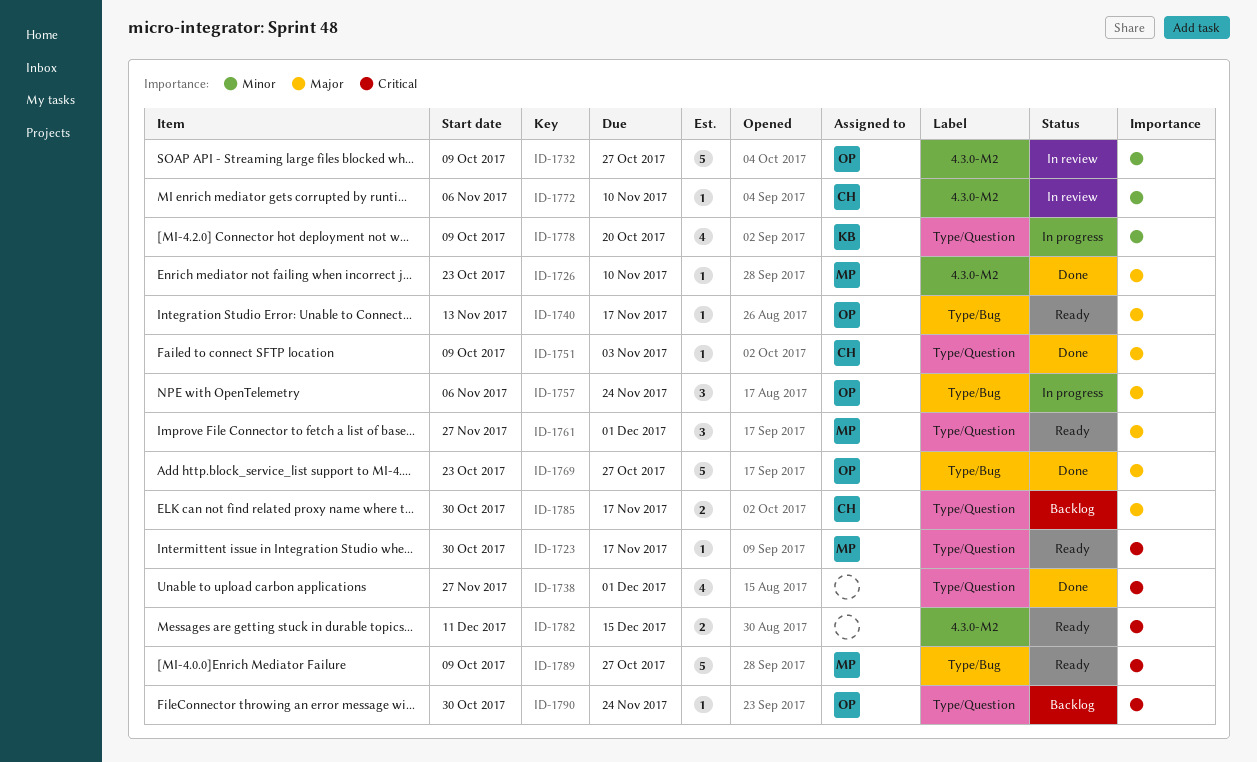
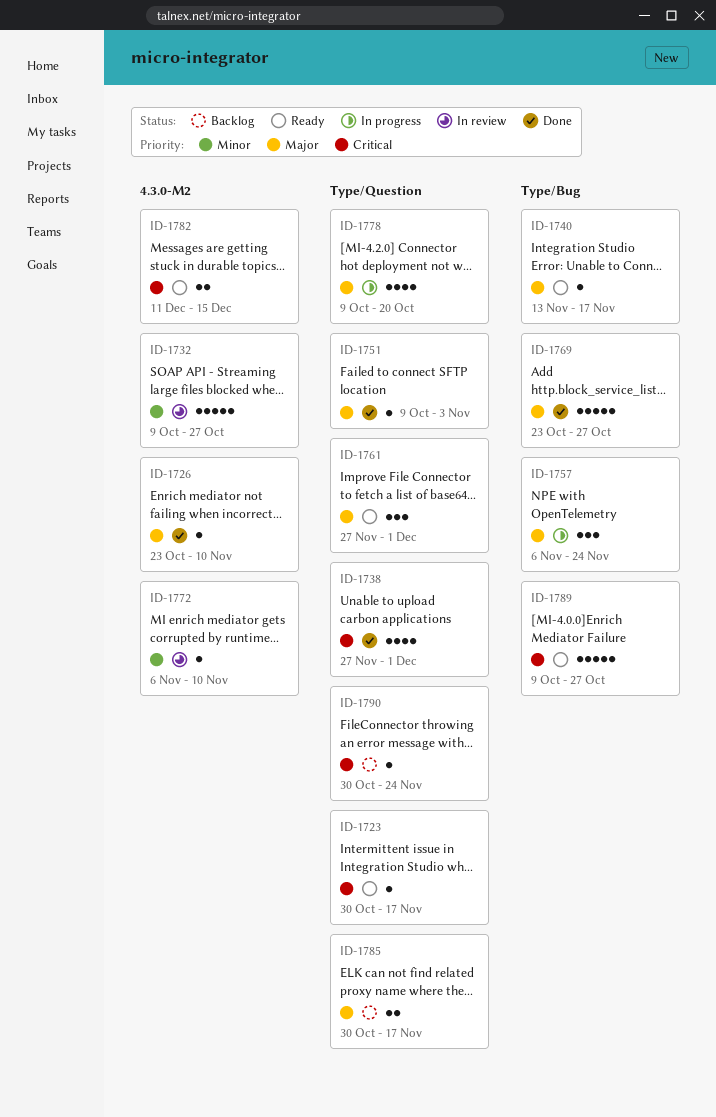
ID-1778, priority: Minor -> Major

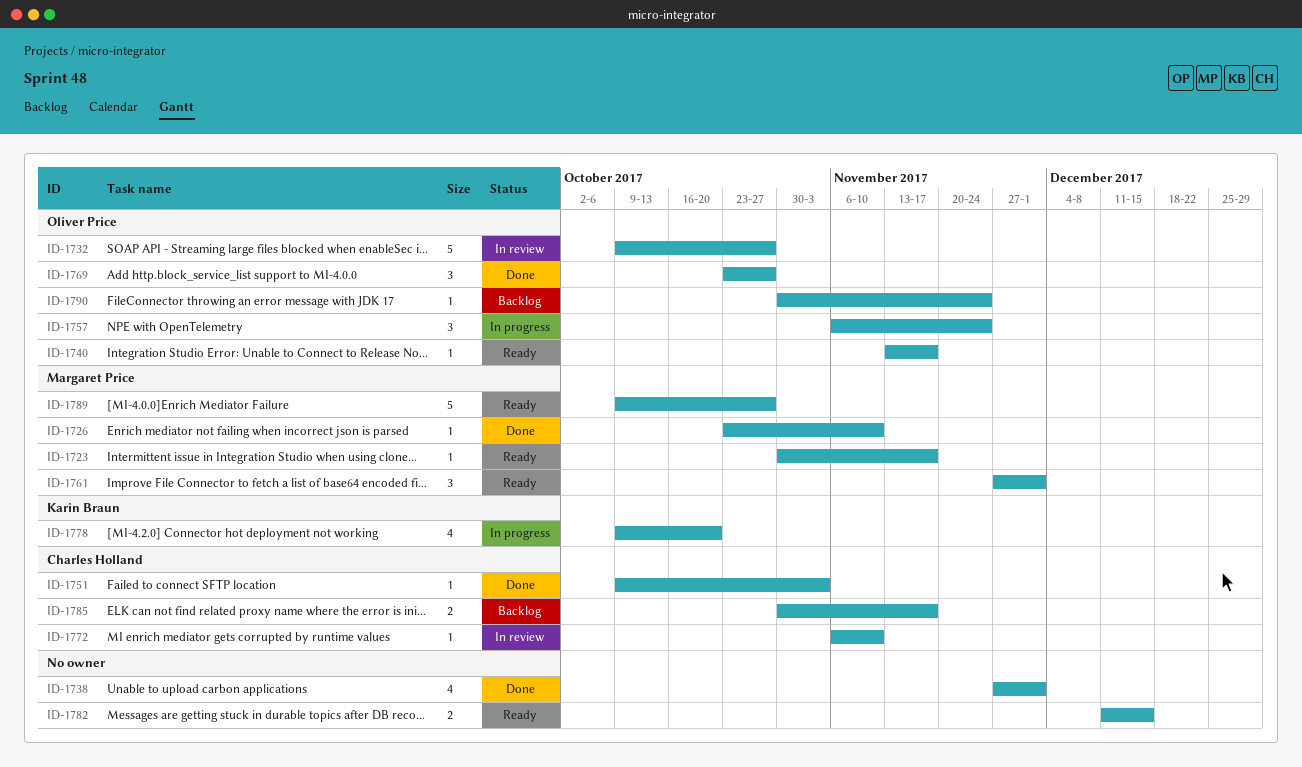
ID-1769, estimate: 5 -> 3

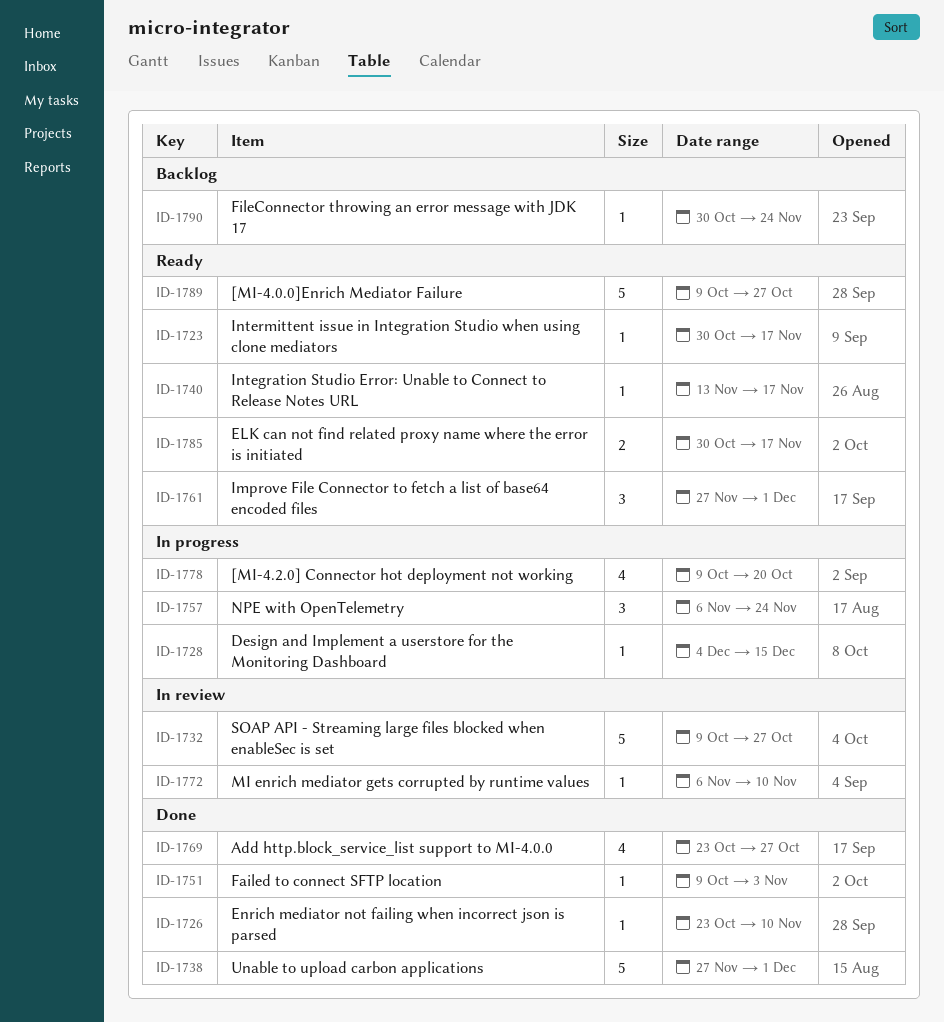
ID-1728: none -> present
ID-1738, estimate: 4 -> 5
ID-1769, estimate: 3 -> 4
ID-1782: present -> none
ID-1785, status: Backlog -> Ready

